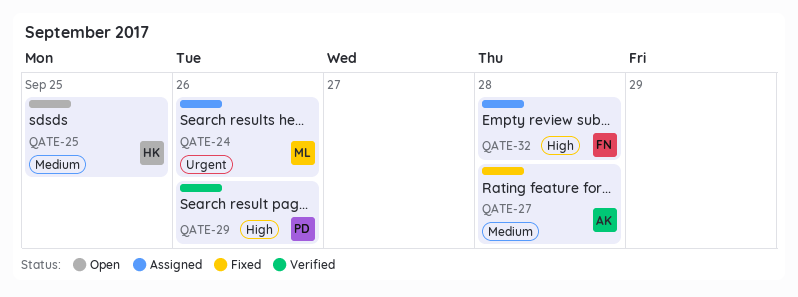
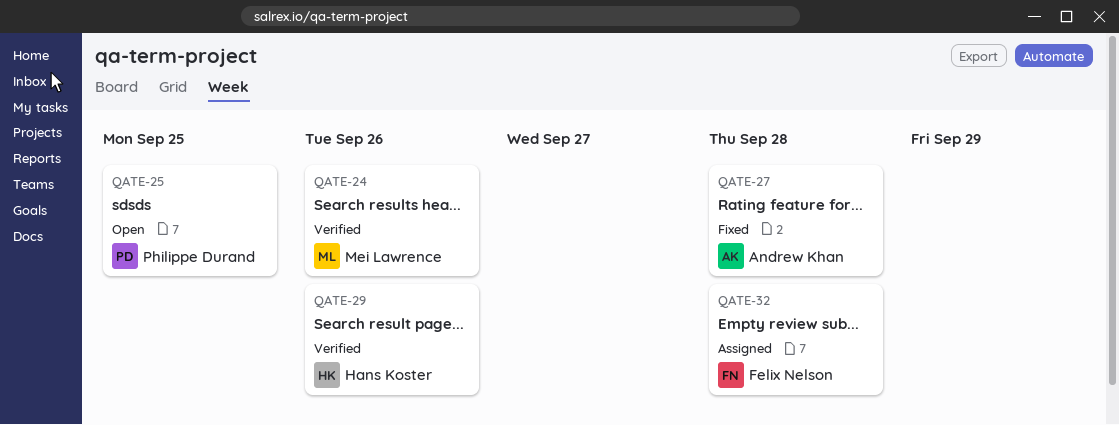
QATE-24, status: Assigned -> Verified
QATE-25, owner: Hans Koster -> Philippe Durand
QATE-29, owner: Philippe Durand -> Hans Koster

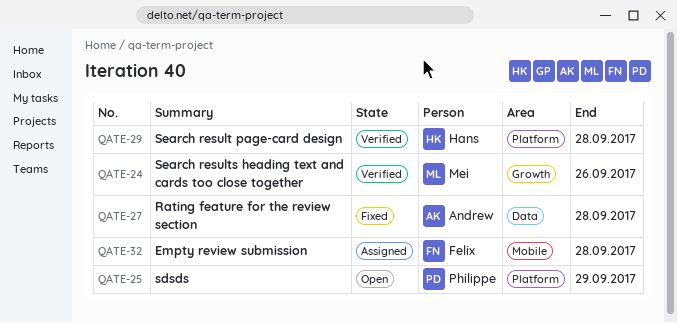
QATE-25, due: Sep 25 -> Sep 29
QATE-29, due: Sep 26 -> Sep 28

